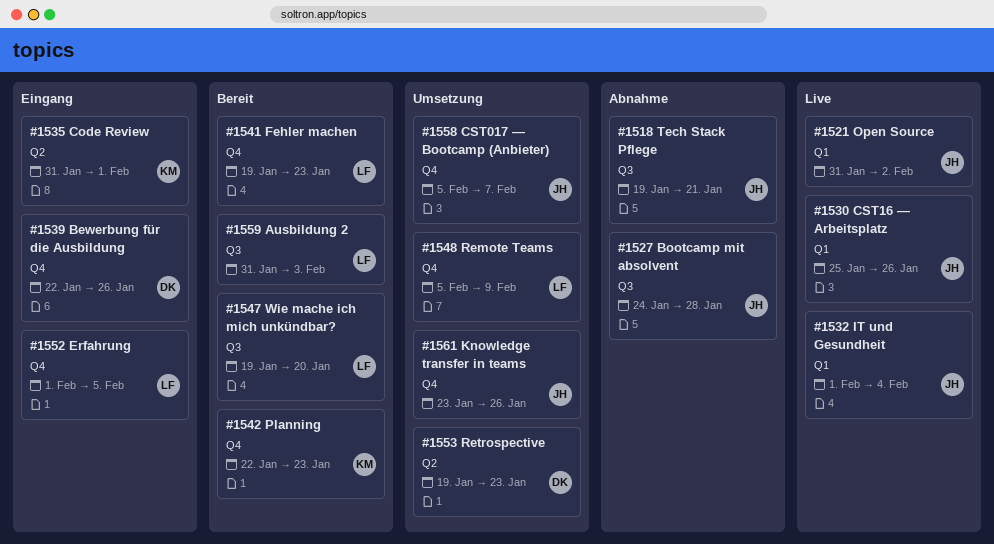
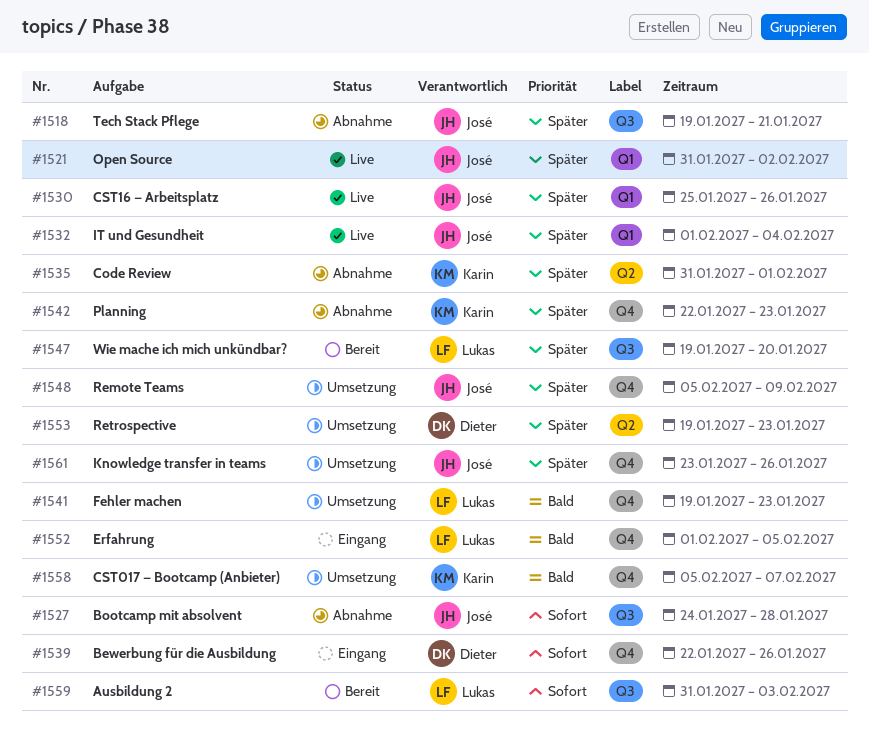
#1535, status: Eingang -> Abnahme
#1541, status: Bereit -> Umsetzung
#1542, status: Bereit -> Abnahme
#1548, owner: Lukas -> José
#1558, owner: José -> Karin

